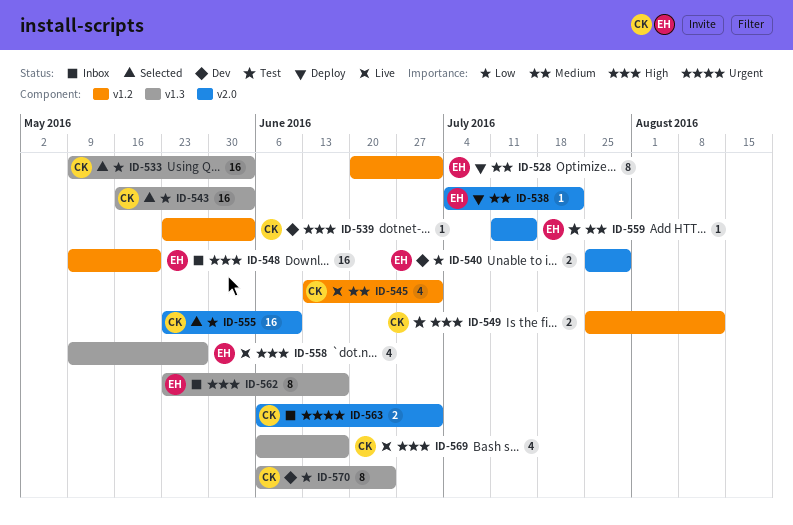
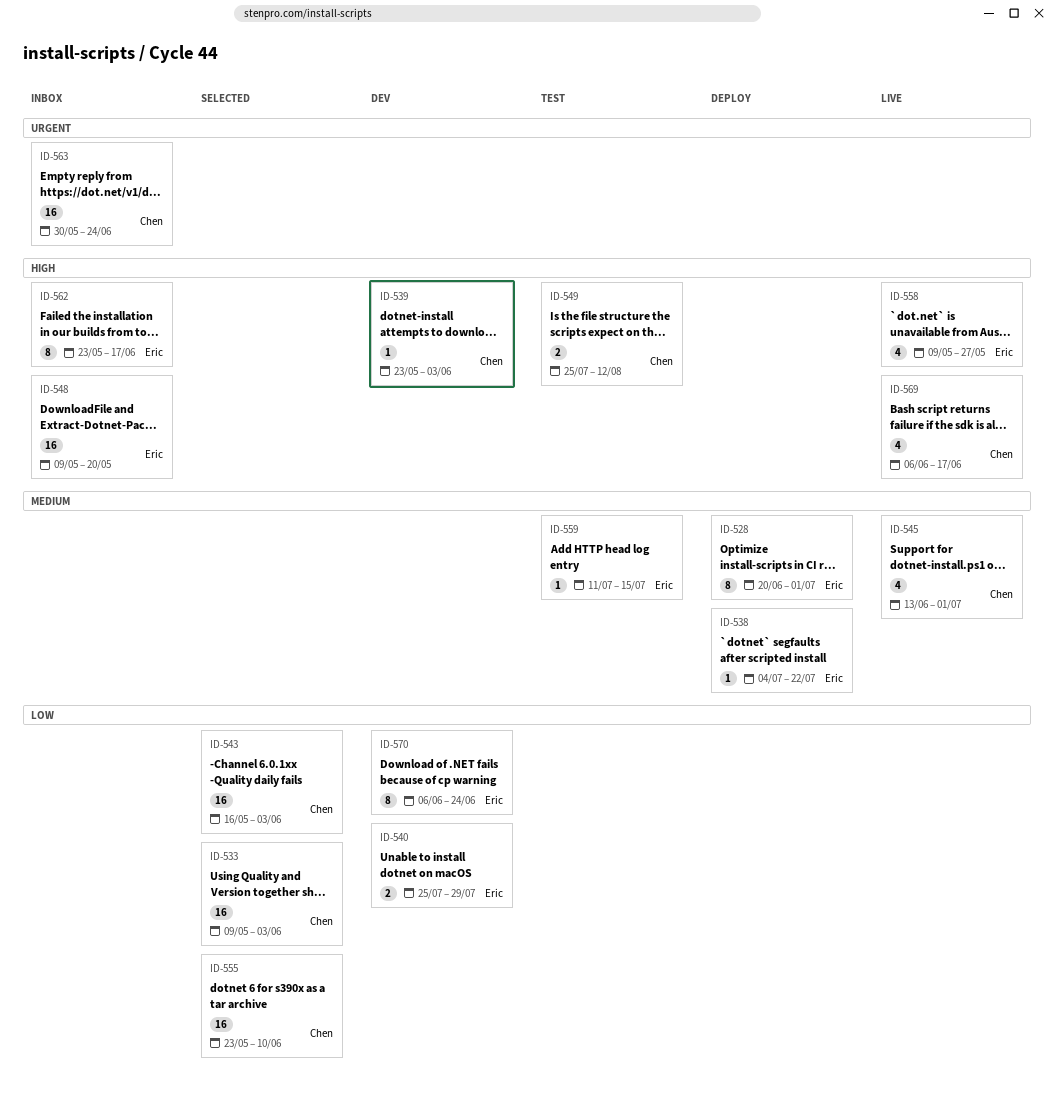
ID-563, estimate: 2 -> 16
ID-563, start: Jun 6 -> May 30
ID-563, due: Jul 1 -> Jun 24
ID-570, owner: Chen -> Eric

